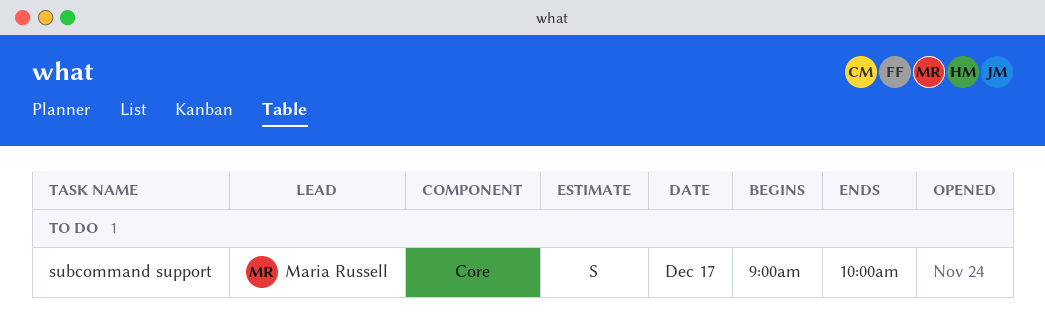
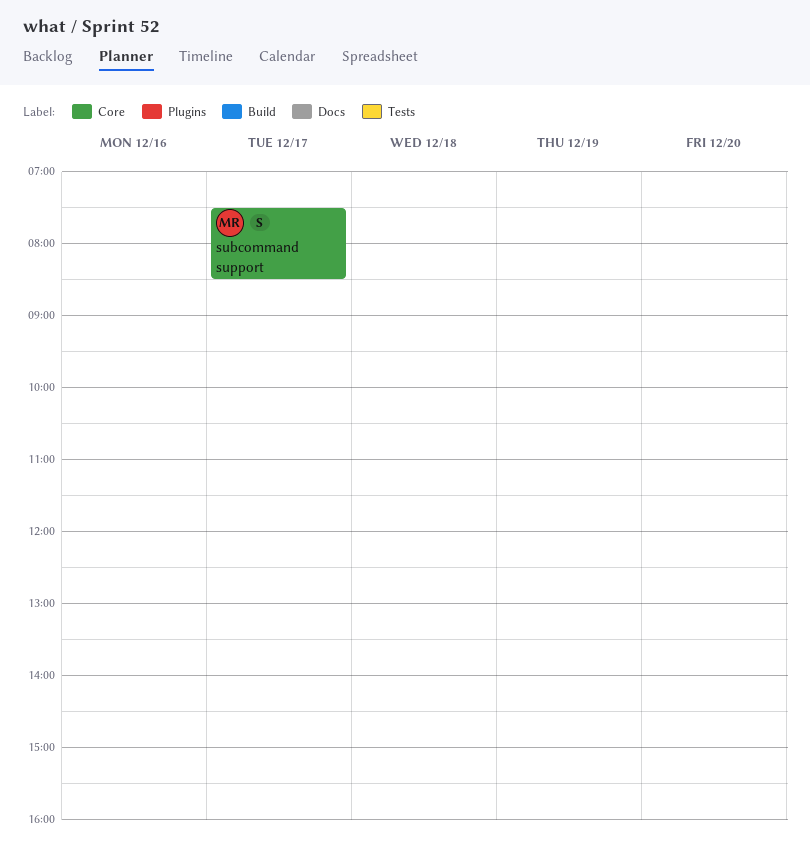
subcommand support, begins: 09:00 -> 07:30
subcommand support, ends: 10:00 -> 08:30

